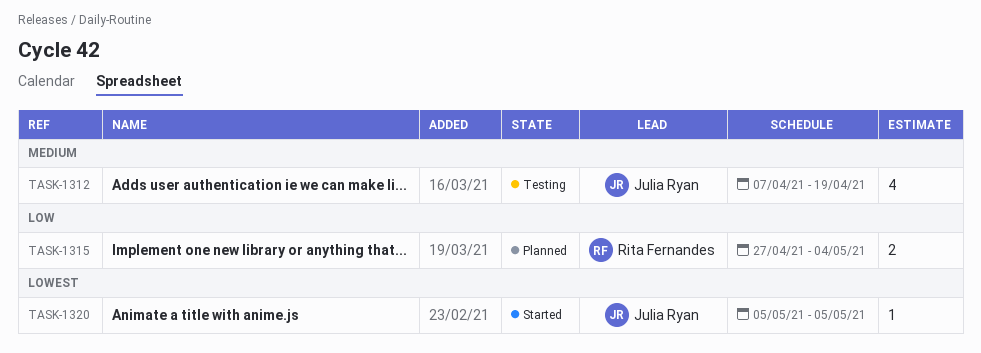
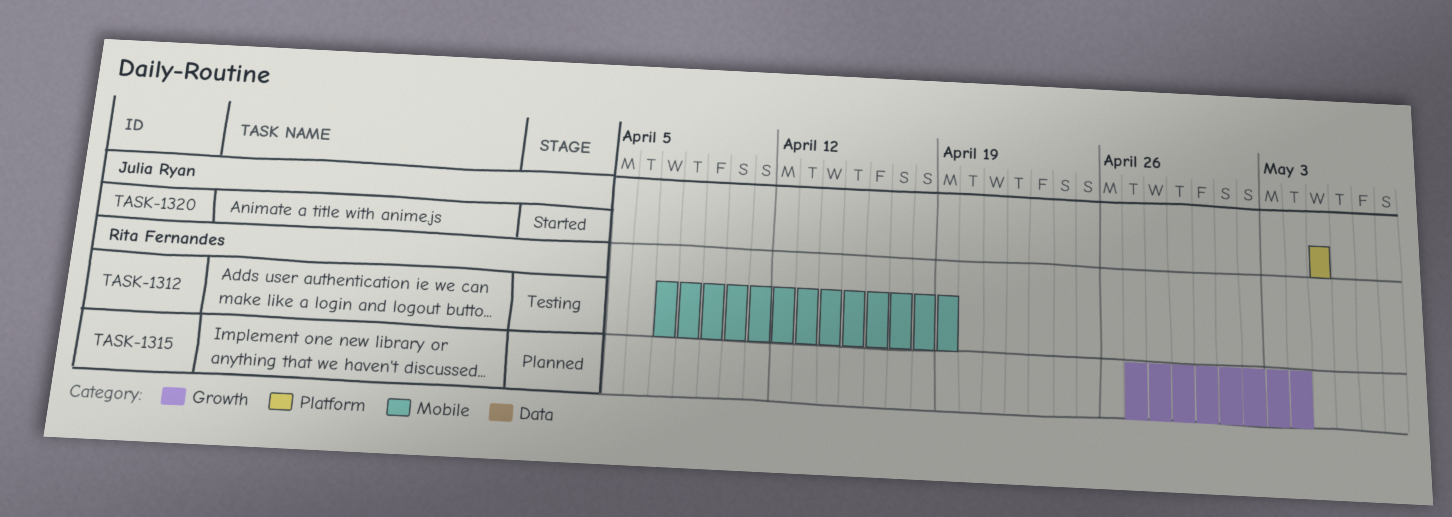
TASK-1312, owner: Julia Ryan -> Rita Fernandes

